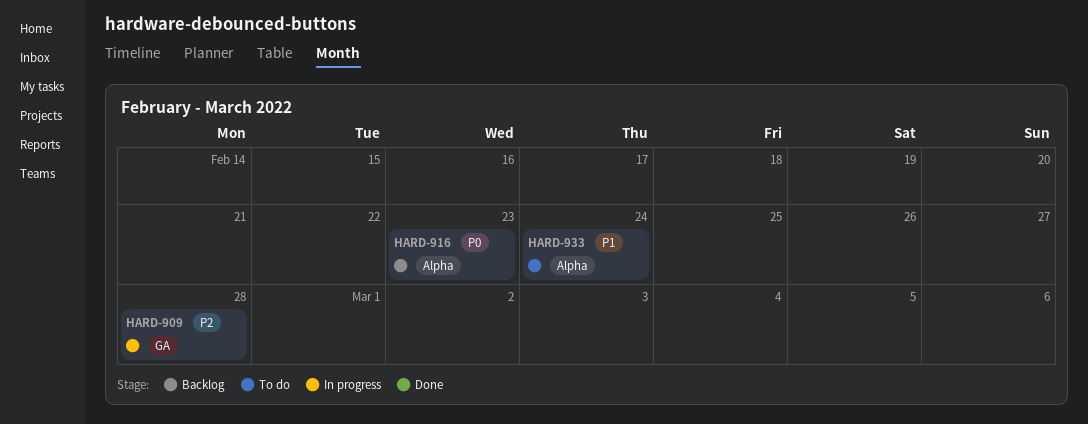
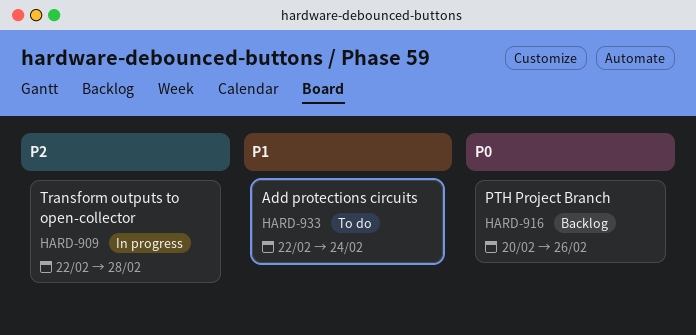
HARD-916, due: Feb 23 -> Feb 26

